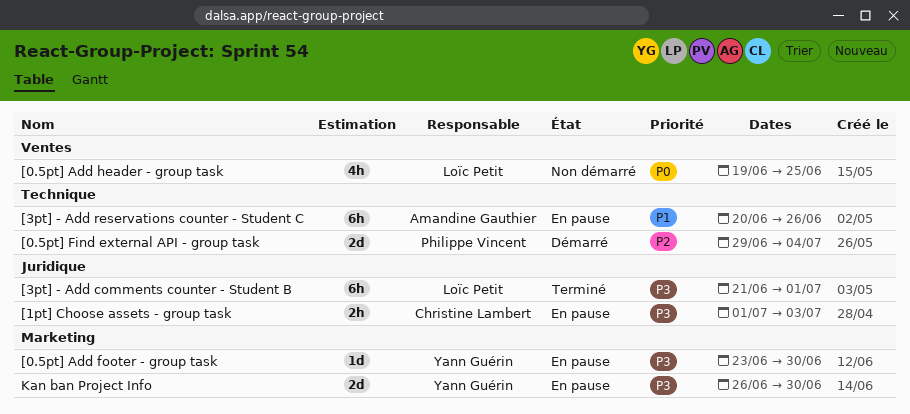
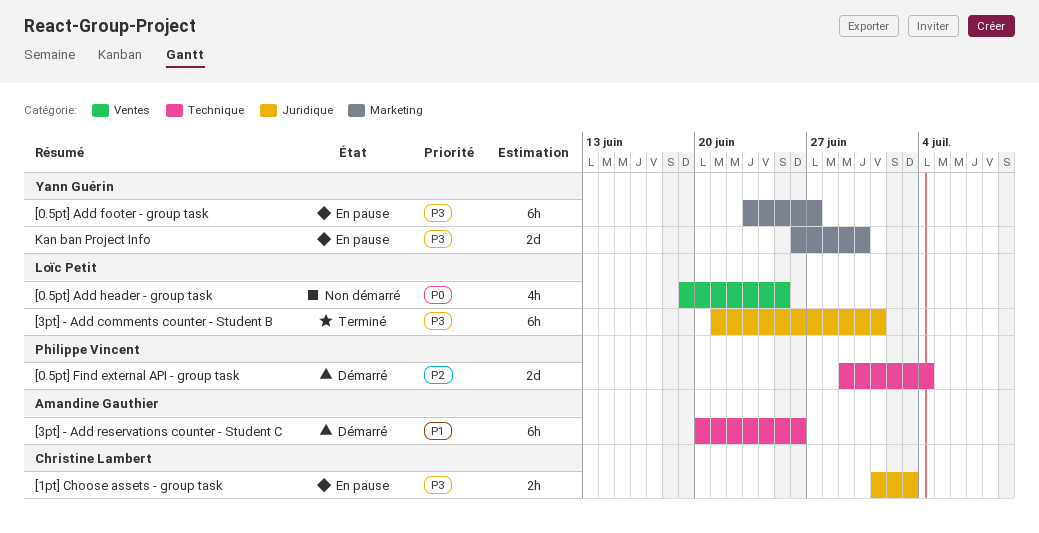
[0.5pt] Add footer - group task, estimate: 1d -> 6h
[0.5pt] Add footer - group task, due: Jun 30 -> Jun 27
[3pt] - Add reservations counter - Student C, status: En pause -> Démarré

